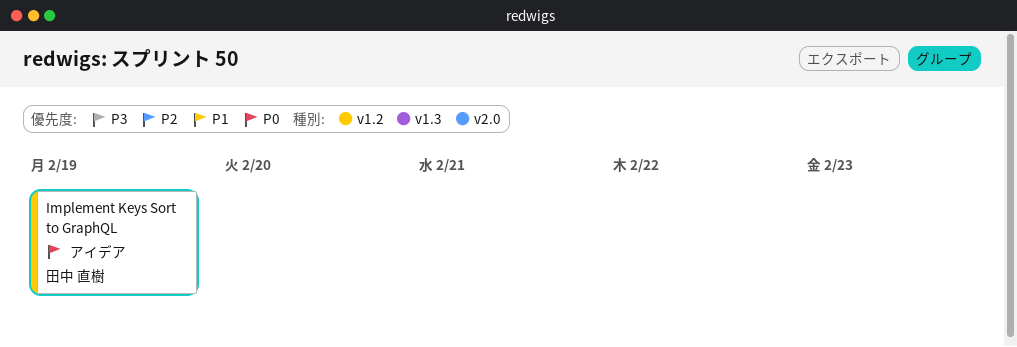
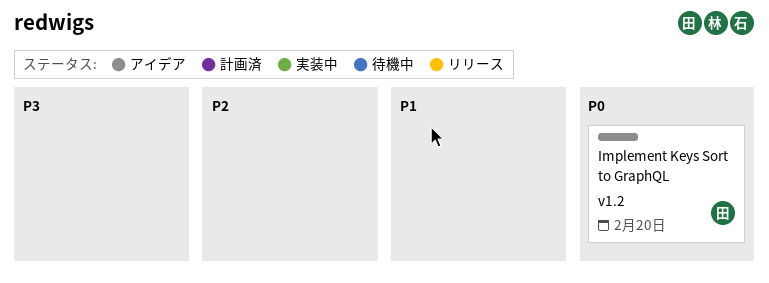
Implement Keys Sort to GraphQL, due: Feb 19 -> Feb 20

